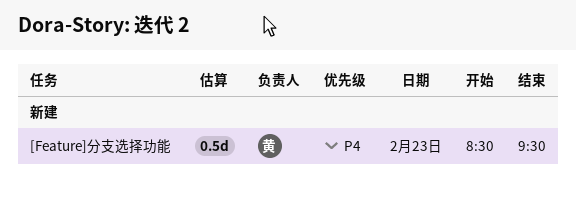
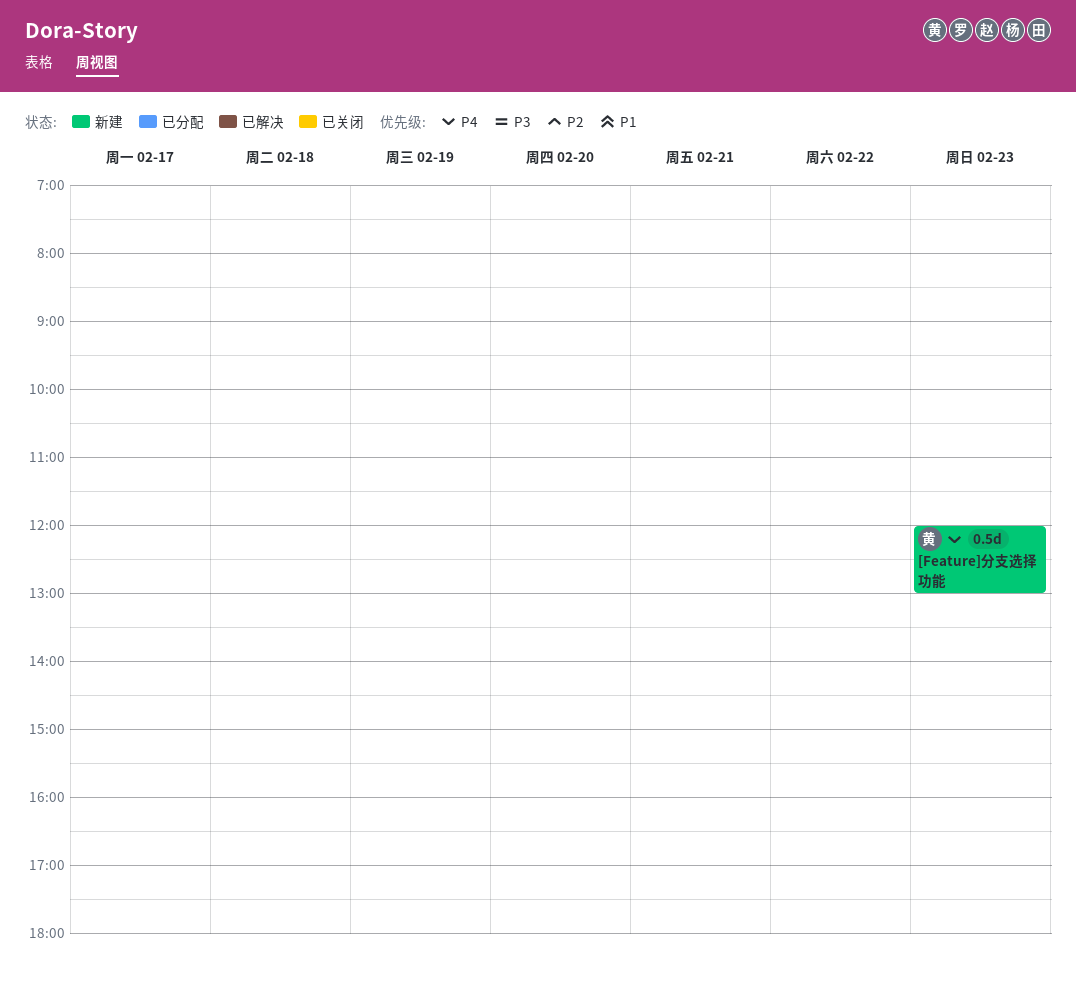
[Feature]分支选择功能, begins: 08:30 -> 12:00
[Feature]分支选择功能, ends: 09:30 -> 13:00

